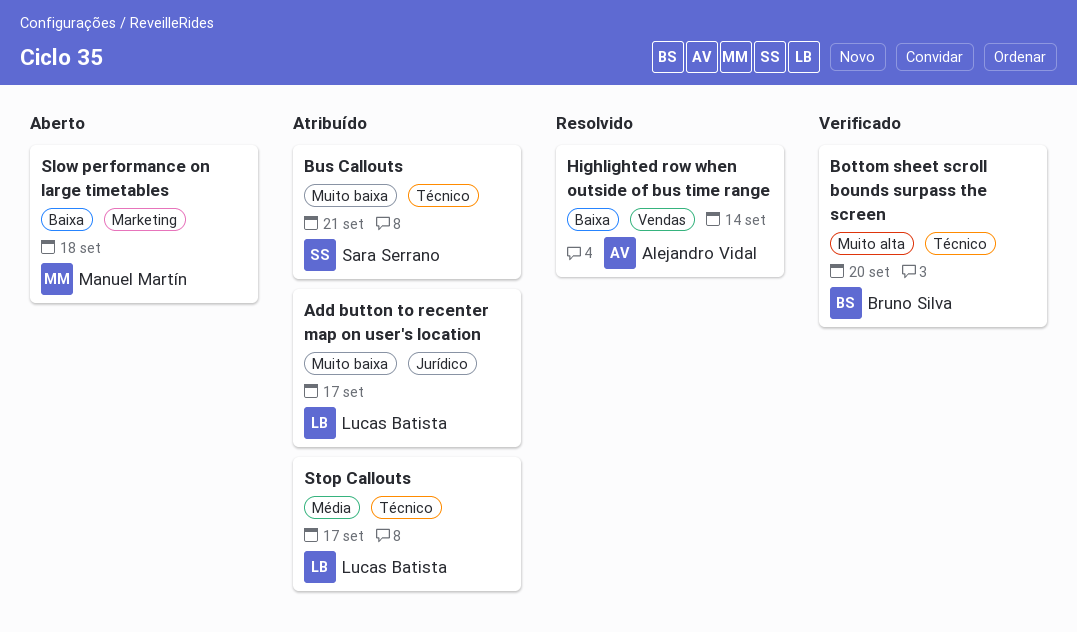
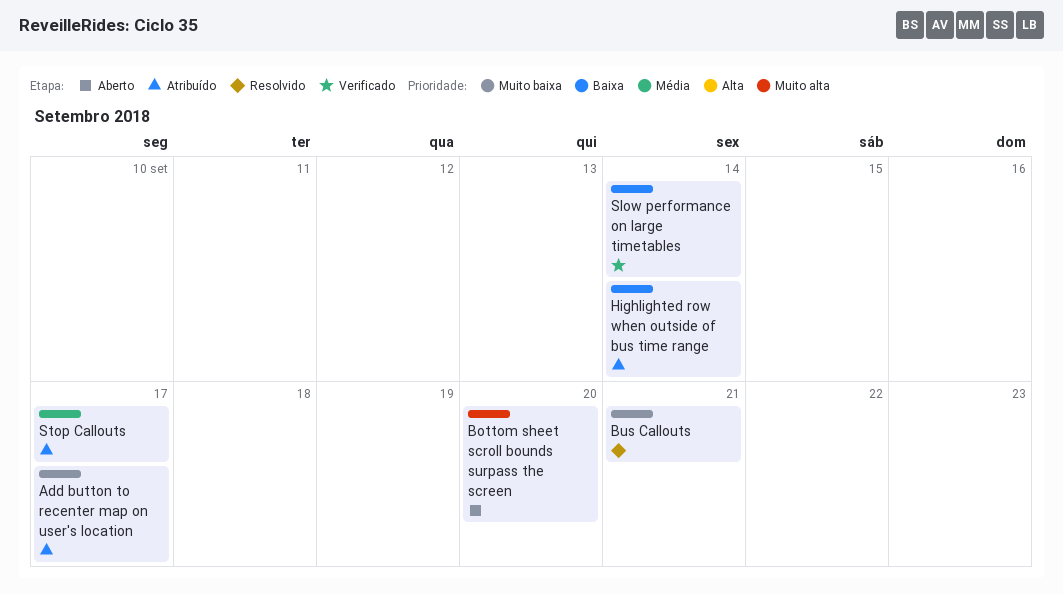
Bottom sheet scroll bounds surpass the screen, status: Verificado -> Aberto
Bus Callouts, status: Atribuído -> Resolvido
Highlighted row when outside of bus time range, status: Resolvido -> Atribuído
Slow performance on large timetables, status: Aberto -> Verificado
Slow performance on large timetables, due: Sep 18 -> Sep 14

